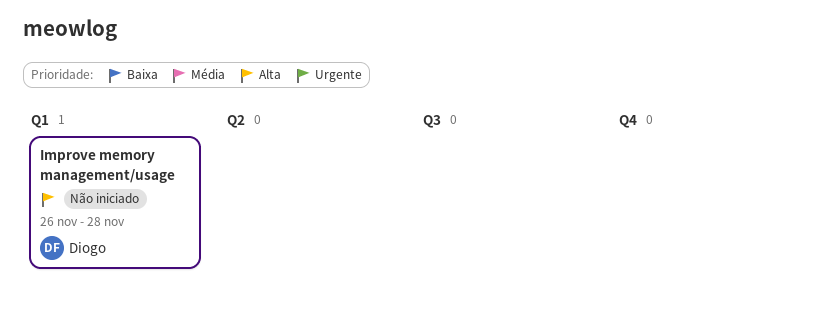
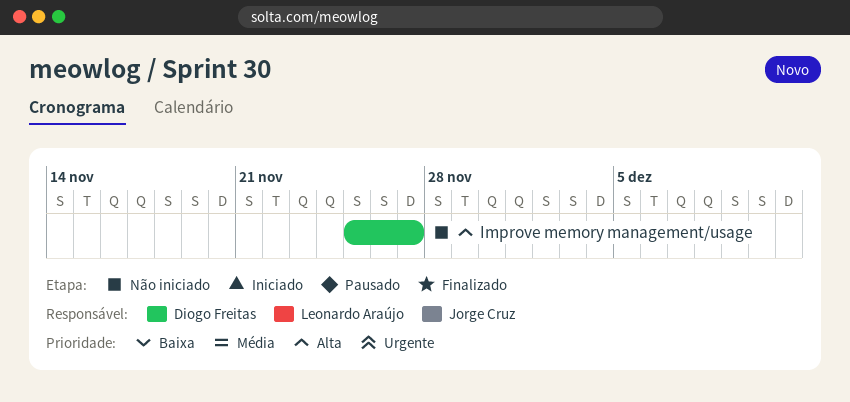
Improve memory management/usage, start: Nov 26 -> Nov 25
Improve memory management/usage, due: Nov 28 -> Nov 27

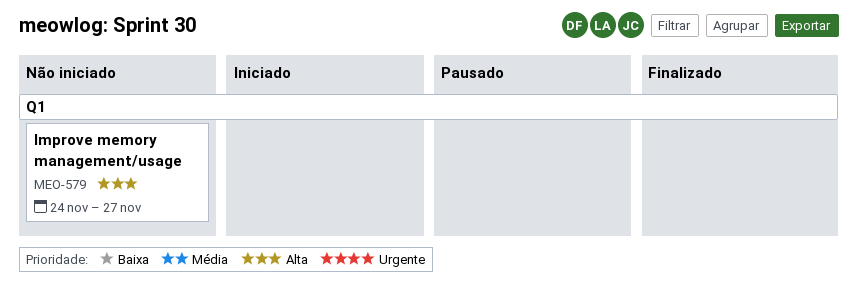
Improve memory management/usage, start: Nov 25 -> Nov 24

